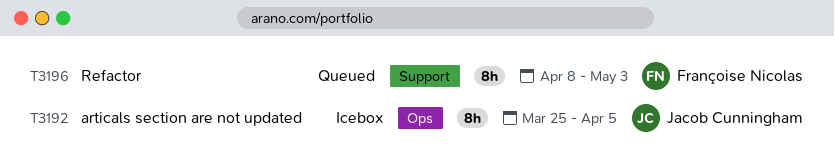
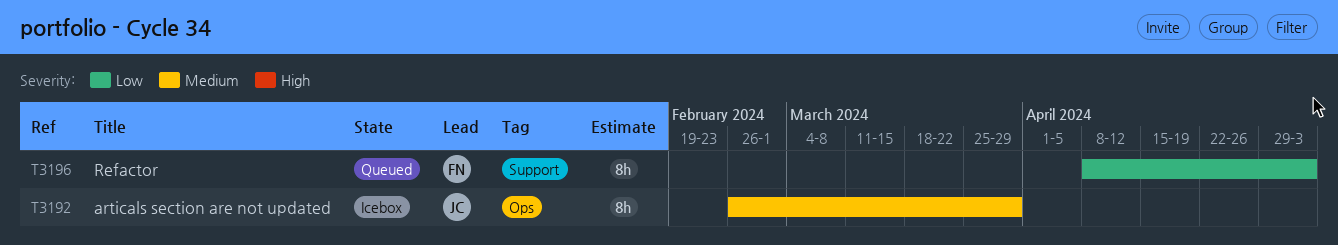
T3192, start: Mar 25 -> Feb 26
T3192, due: Apr 5 -> Mar 29

